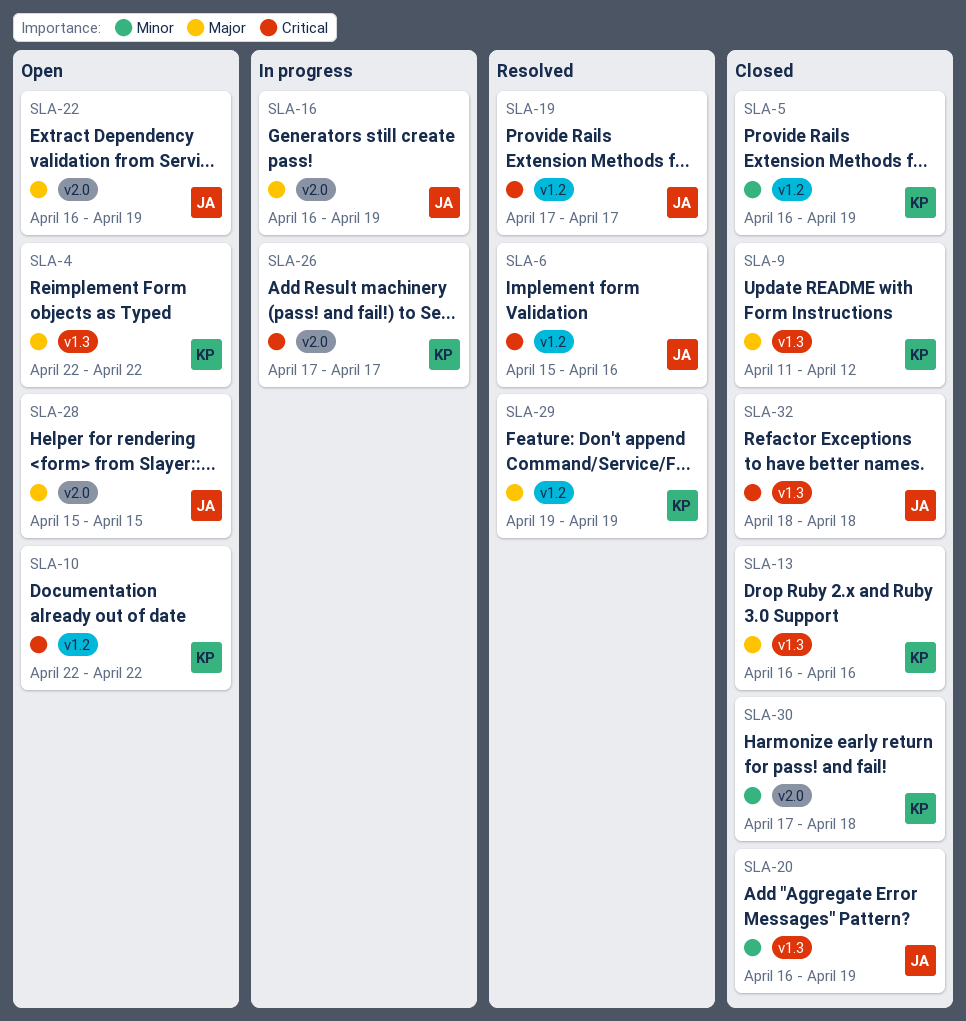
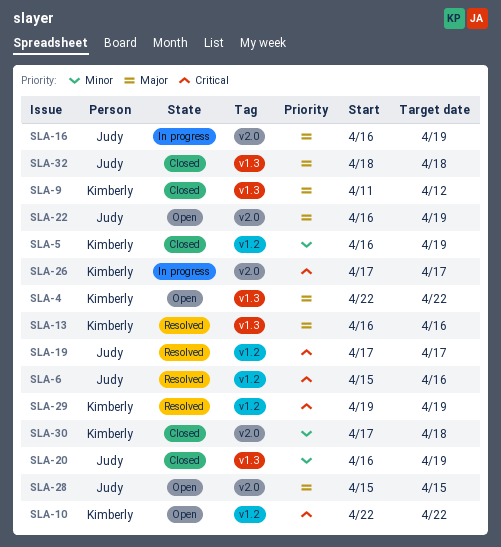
SLA-13, status: Closed -> Resolved
SLA-29, priority: Major -> Critical
SLA-32, priority: Critical -> Major

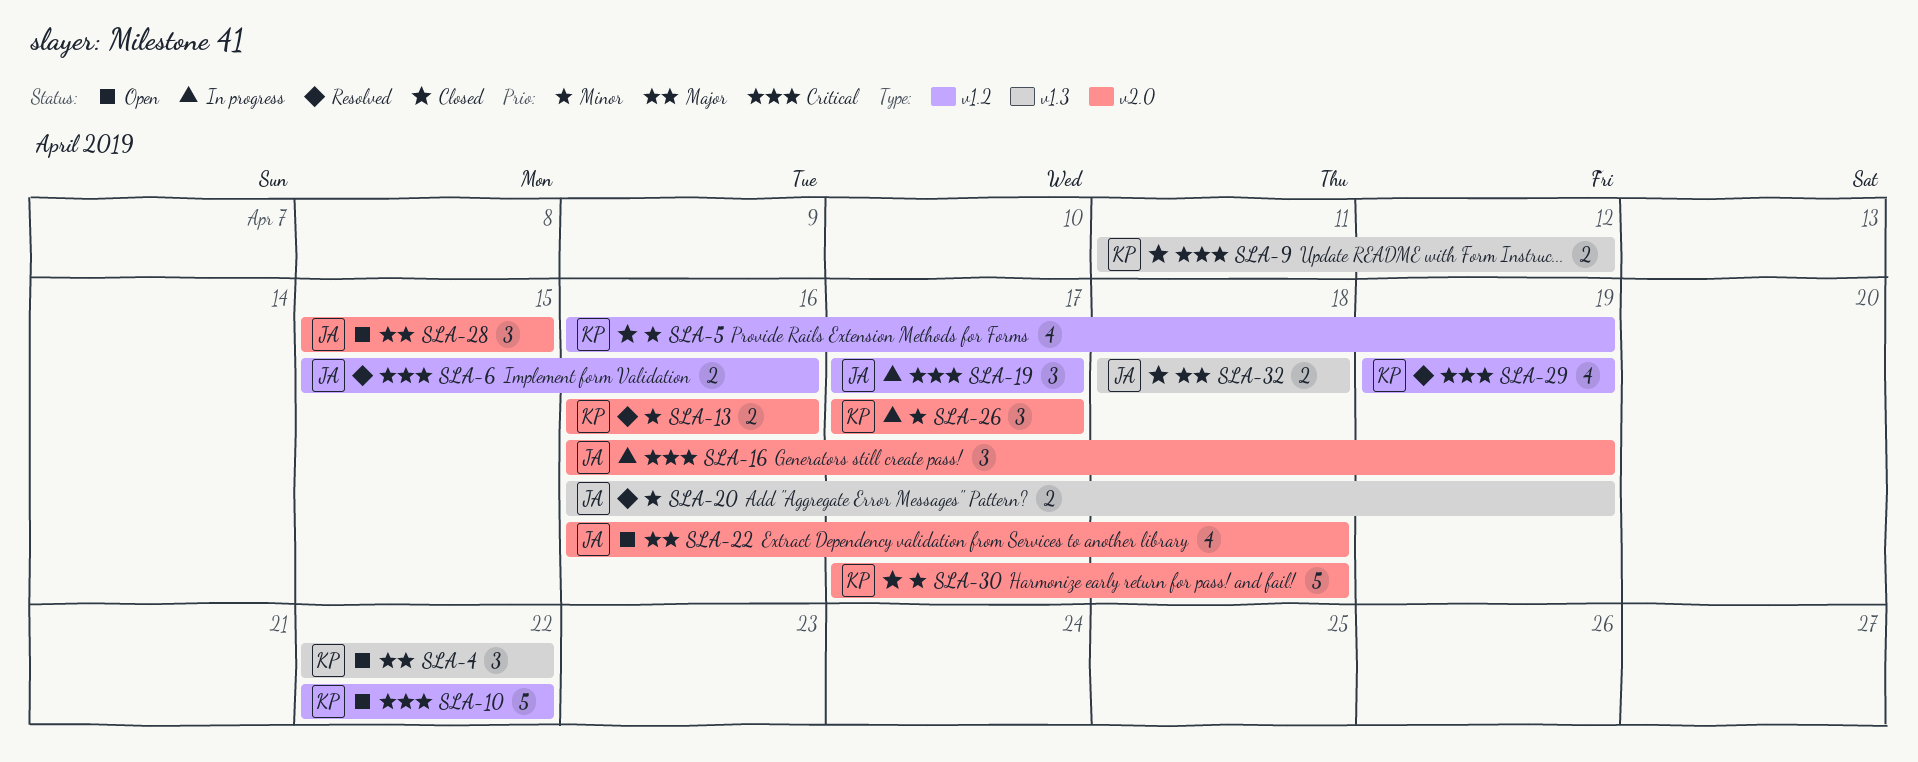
SLA-9, priority: Major -> Critical
SLA-13, priority: Major -> Minor
SLA-13, label: v1.3 -> v2.0
SLA-16, priority: Major -> Critical
SLA-19, status: Resolved -> In progress
SLA-20, status: Closed -> Resolved
SLA-22, due: Apr 19 -> Apr 18
SLA-26, priority: Critical -> Minor

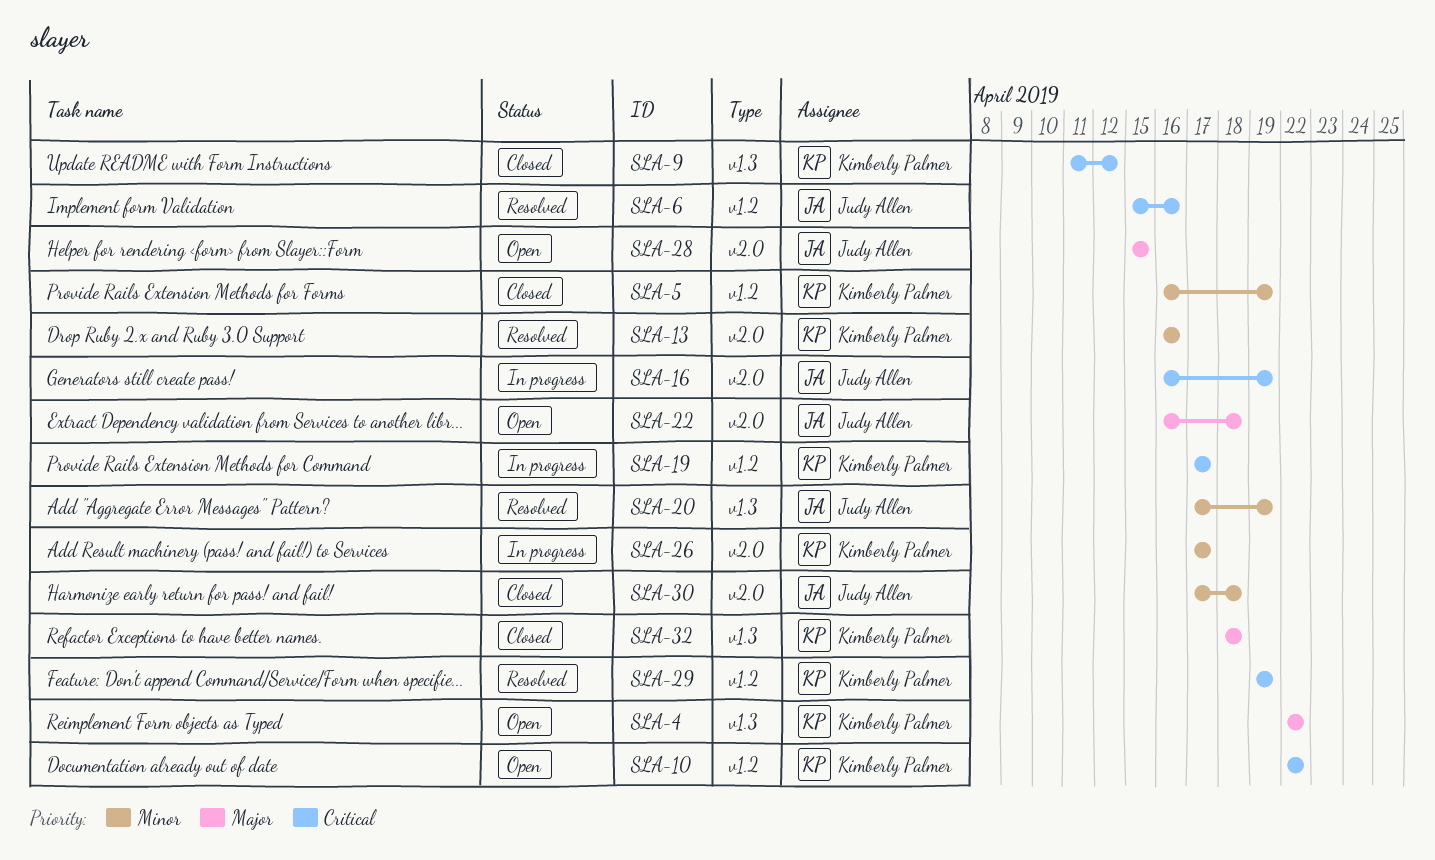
SLA-19, owner: Judy Allen -> Kimberly Palmer
SLA-20, start: Apr 16 -> Apr 17
SLA-30, owner: Kimberly Palmer -> Judy Allen
SLA-32, owner: Judy Allen -> Kimberly Palmer

